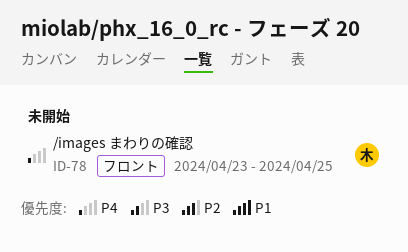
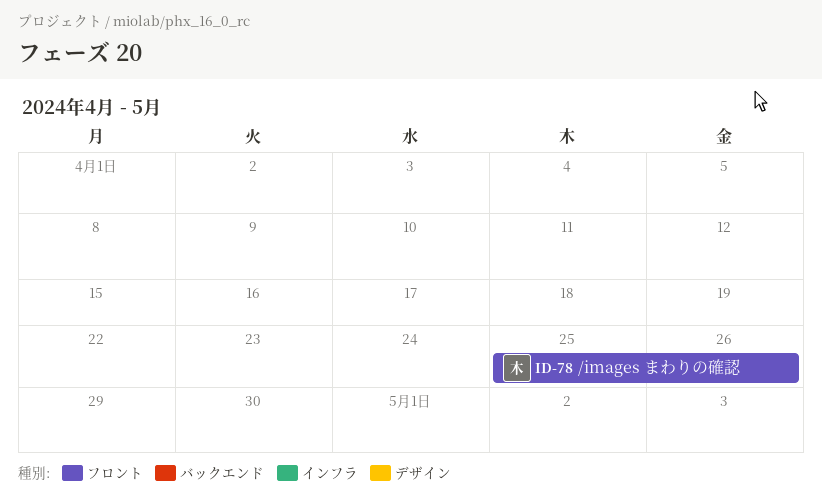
ID-78, start: Apr 23 -> Apr 25
ID-78, due: Apr 25 -> Apr 26

